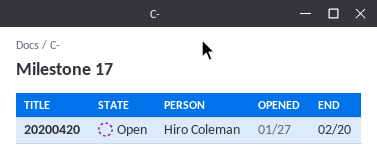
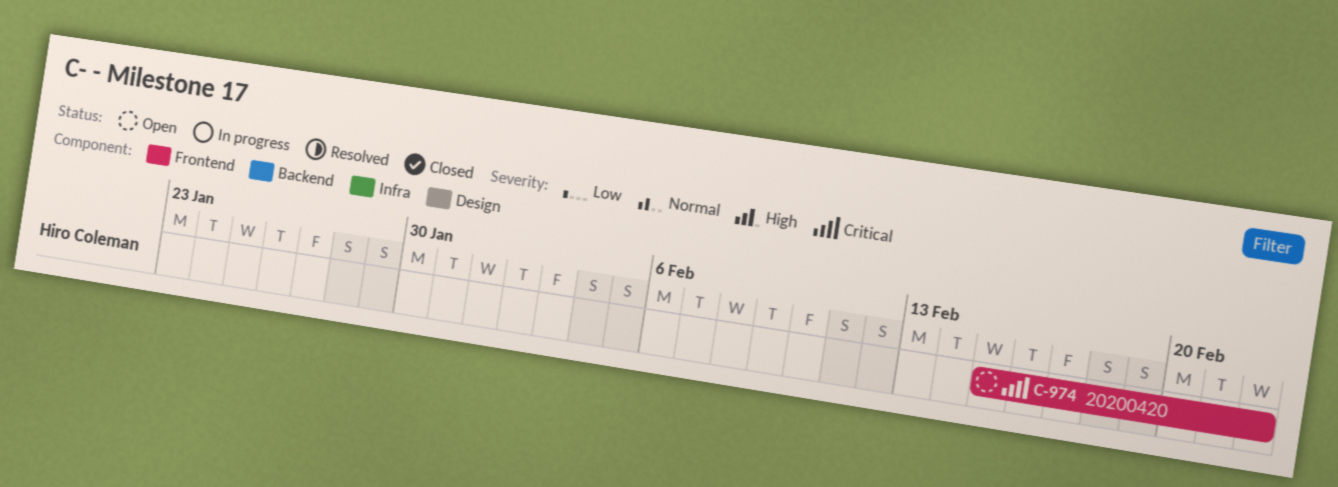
20200420, due: Feb 20 -> Feb 22

